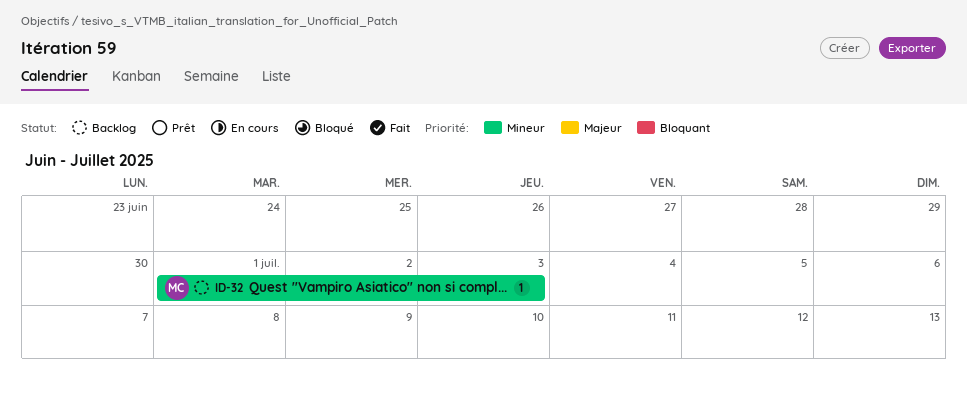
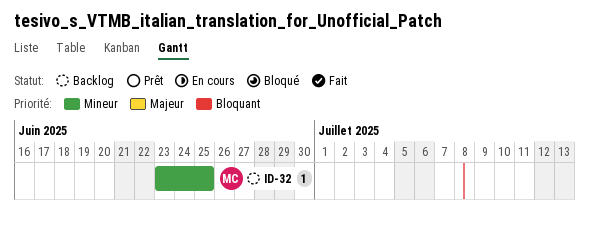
ID-32, start: Jul 1 -> Jun 23
ID-32, due: Jul 3 -> Jun 25

